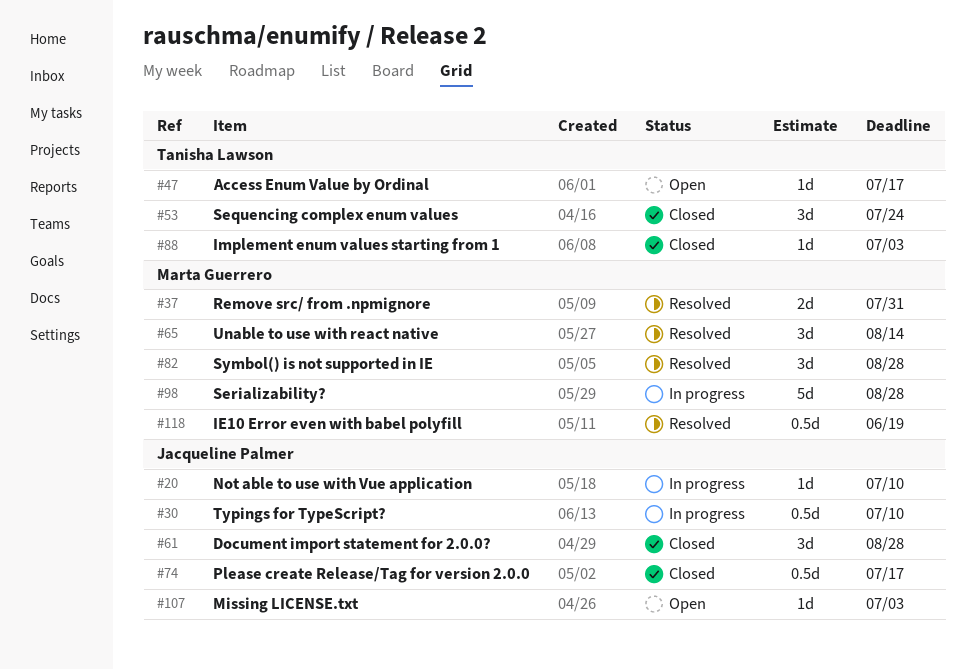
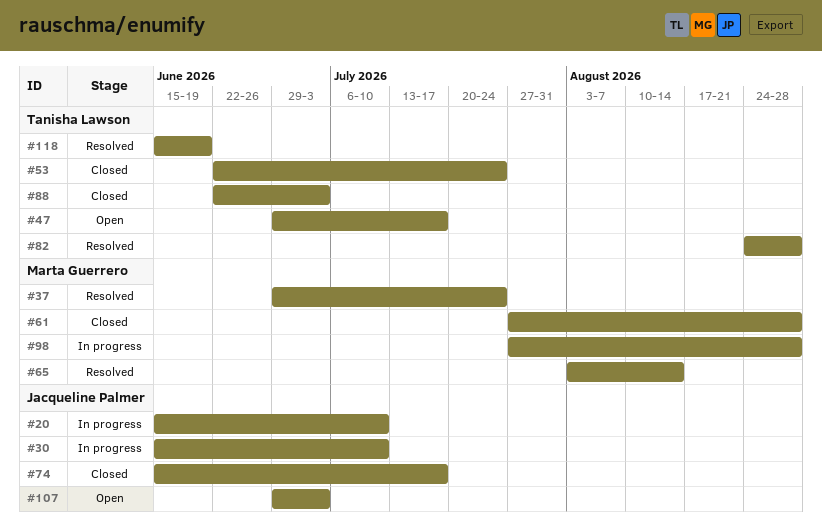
#37, due: Jul 31 -> Jul 24
#61, owner: Jacqueline Palmer -> Marta Guerrero
#82, owner: Marta Guerrero -> Tanisha Lawson
#118, owner: Marta Guerrero -> Tanisha Lawson

